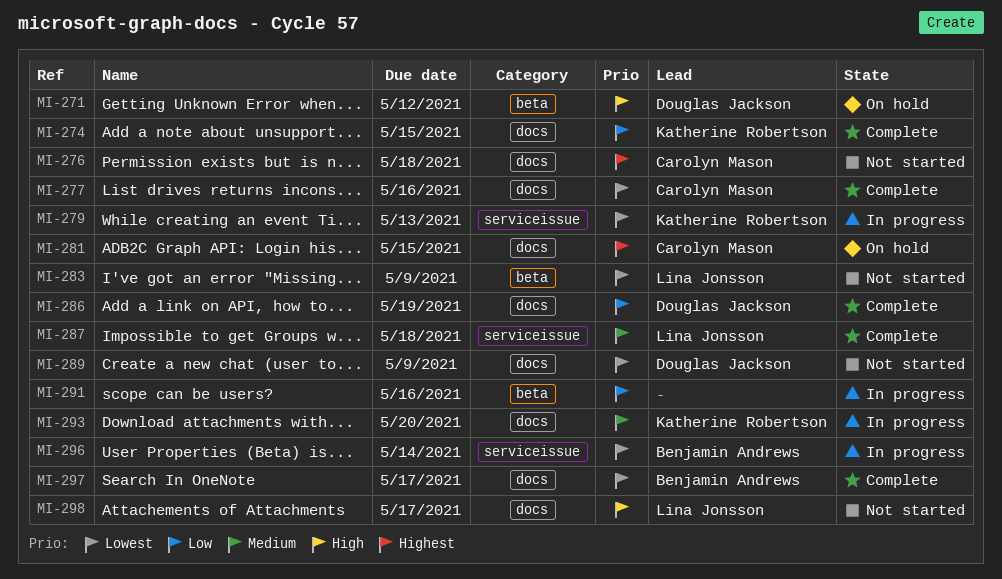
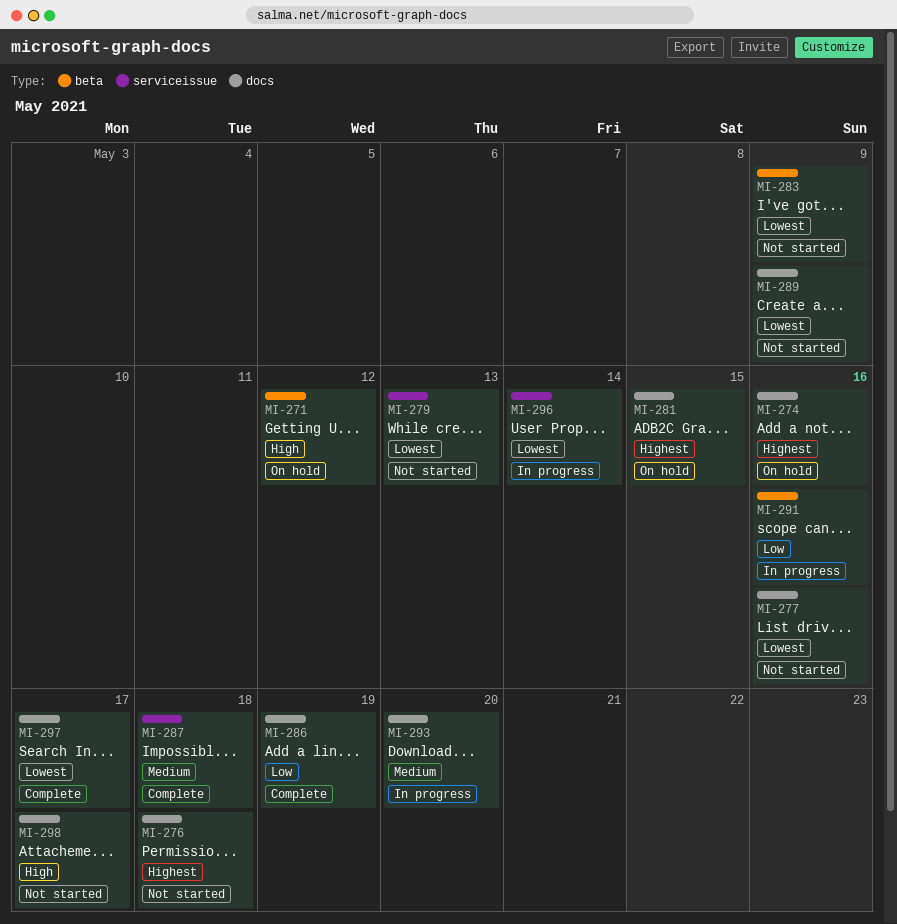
MI-274, status: Complete -> On hold
MI-274, priority: Low -> Highest
MI-274, due: May 15 -> May 16
MI-277, status: Complete -> Not started
MI-279, status: In progress -> Not started

